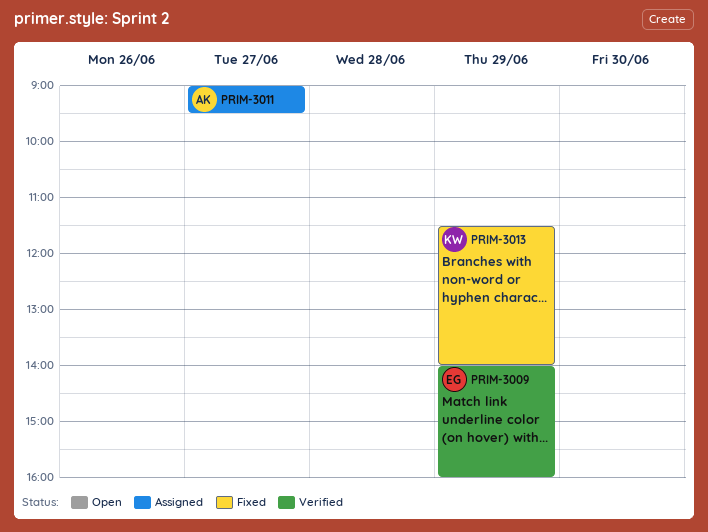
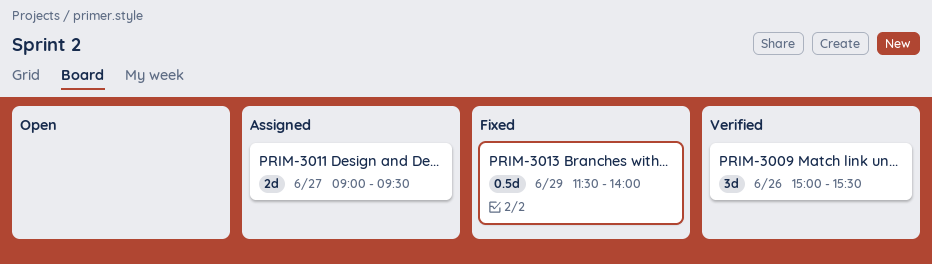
PRIM-3009, day: Jun 29 -> Jun 26
PRIM-3009, begins: 14:00 -> 15:00
PRIM-3009, ends: 16:00 -> 15:30

